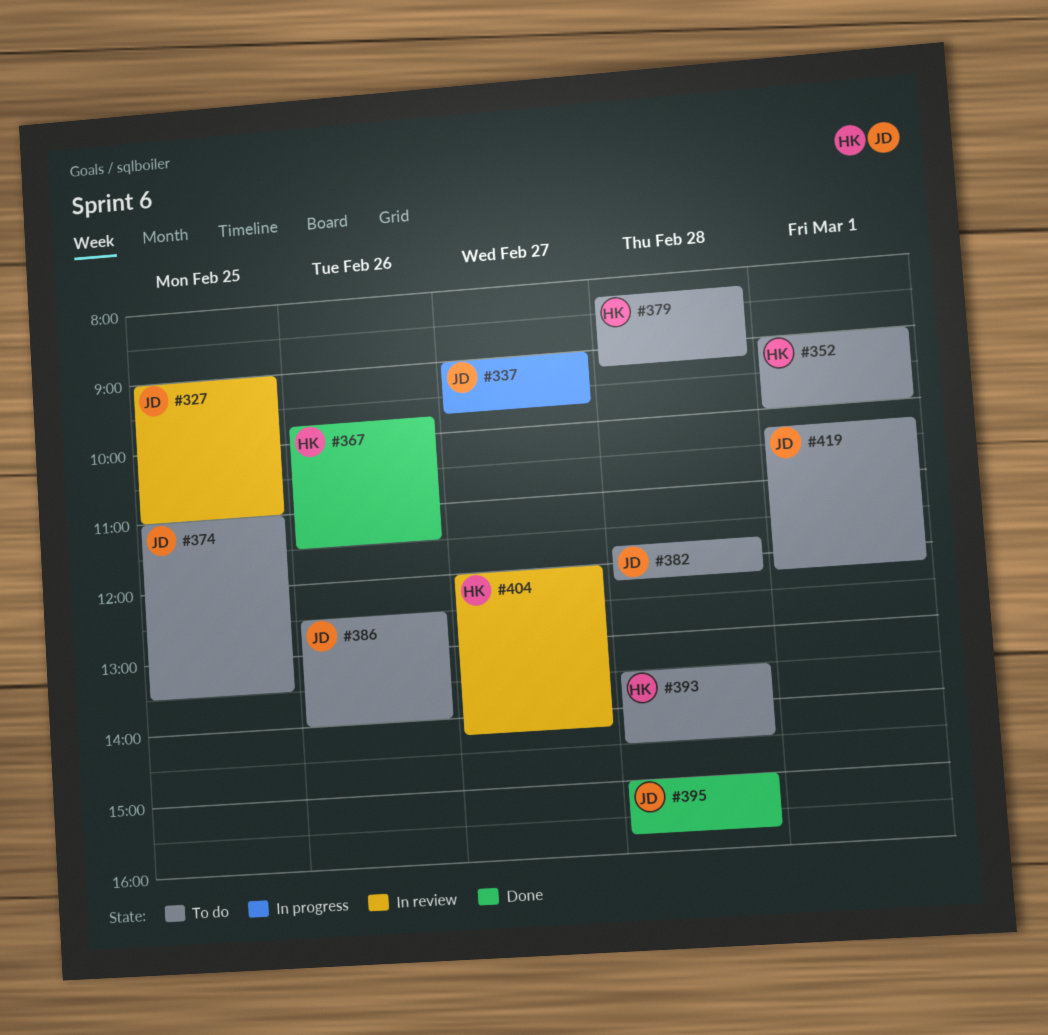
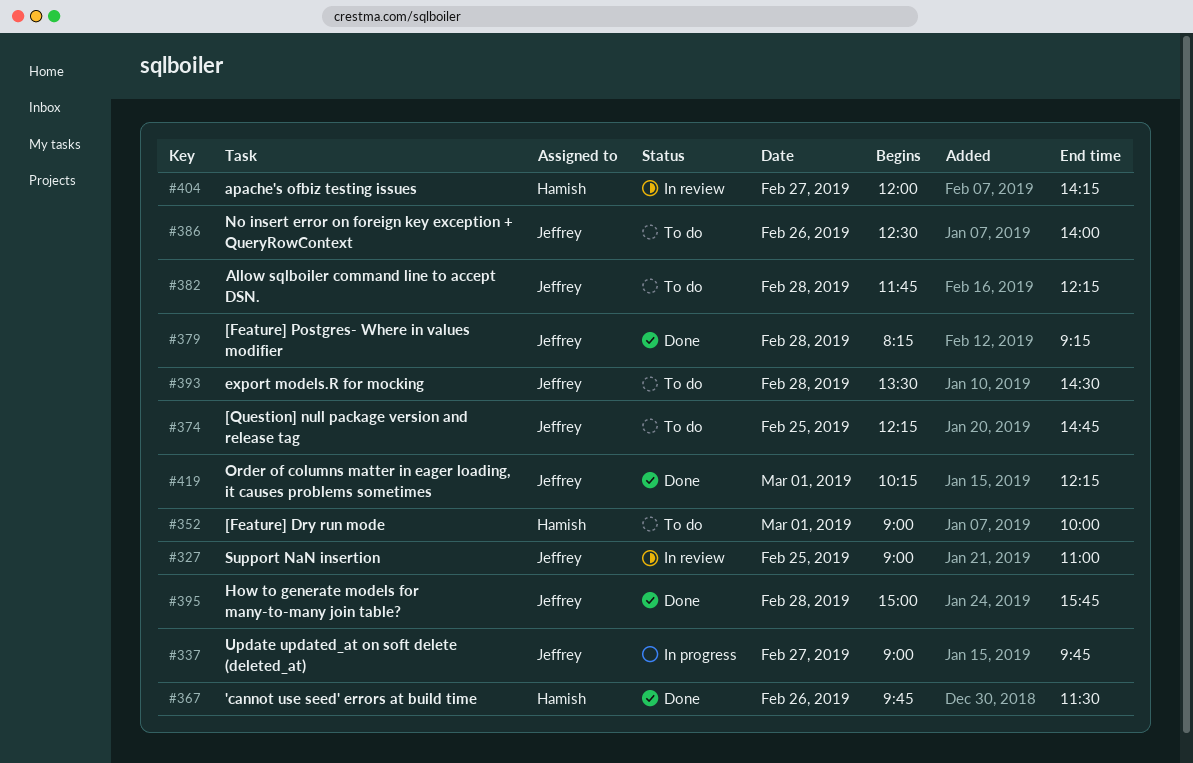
#374, begins: 11:00 -> 12:15
#374, ends: 13:30 -> 14:45
#379, status: To do -> Done
#379, owner: Hamish -> Jeffrey
#393, owner: Hamish -> Jeffrey
#419, status: To do -> Done

